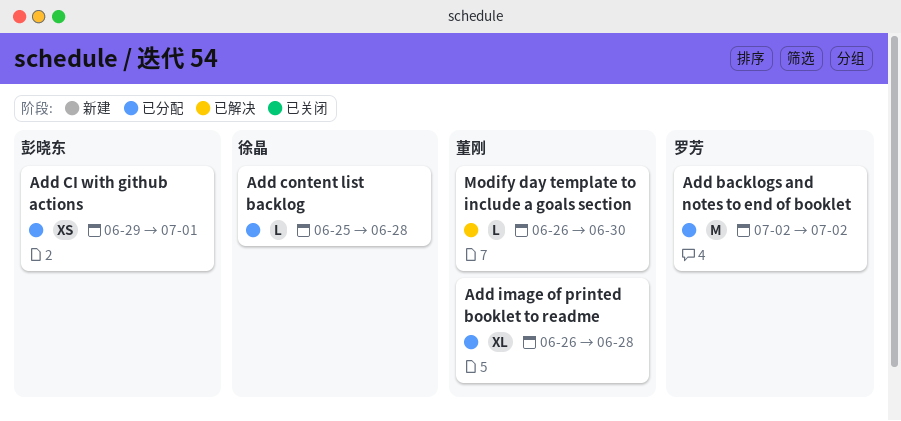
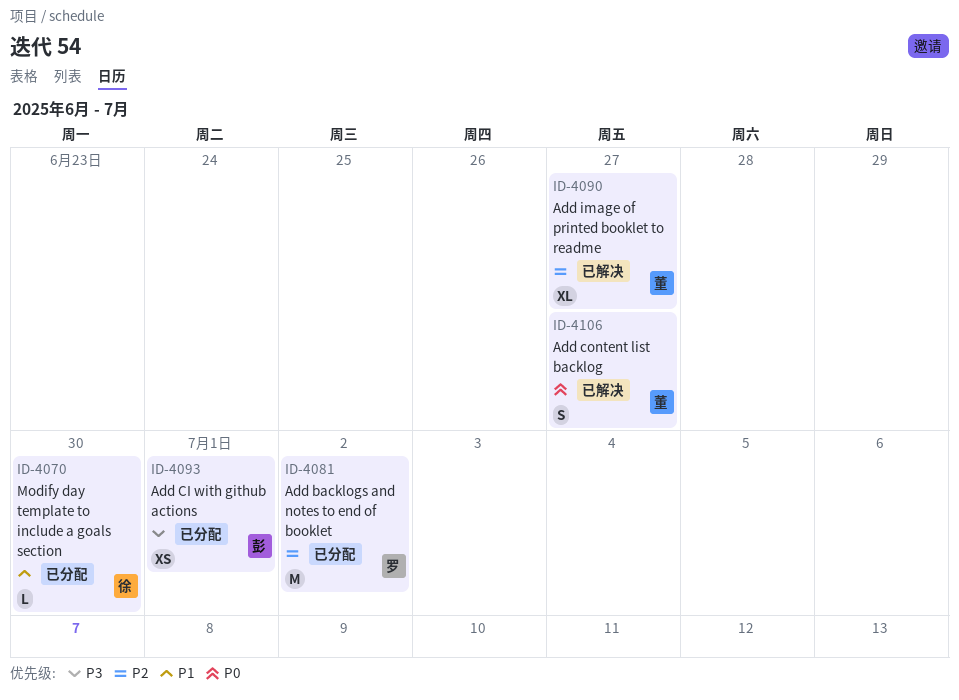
Add content list backlog, status: 已分配 -> 已解决
Add content list backlog, owner: 徐晶 -> 董刚
Add content list backlog, estimate: L -> S
Add content list backlog, due: Jun 28 -> Jun 27
Add image of printed booklet to readme, status: 已分配 -> 已解决
Add image of printed booklet to readme, due: Jun 28 -> Jun 27
Modify day template to include a goals section, status: 已解决 -> 已分配
Modify day template to include a goals section, owner: 董刚 -> 徐晶

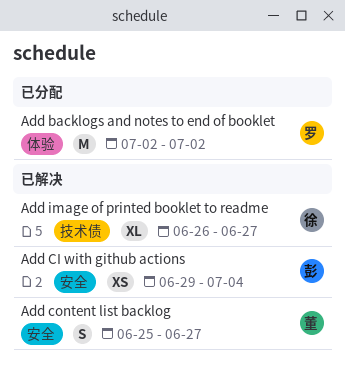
Add CI with github actions, status: 已分配 -> 已解决
Add CI with github actions, due: Jul 1 -> Jul 4
Add image of printed booklet to readme, owner: 董 -> 徐
Modify day template to include a goals section: present -> none

